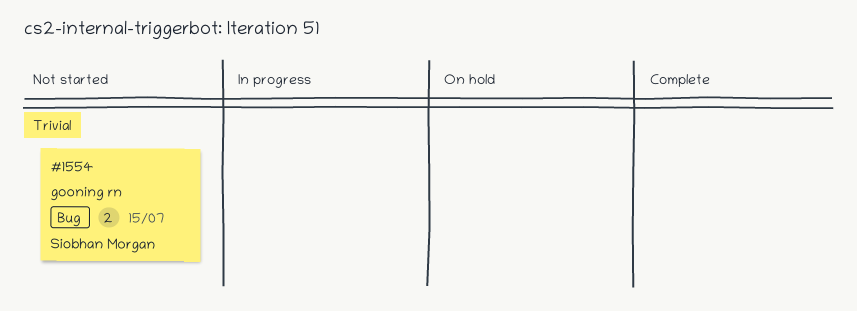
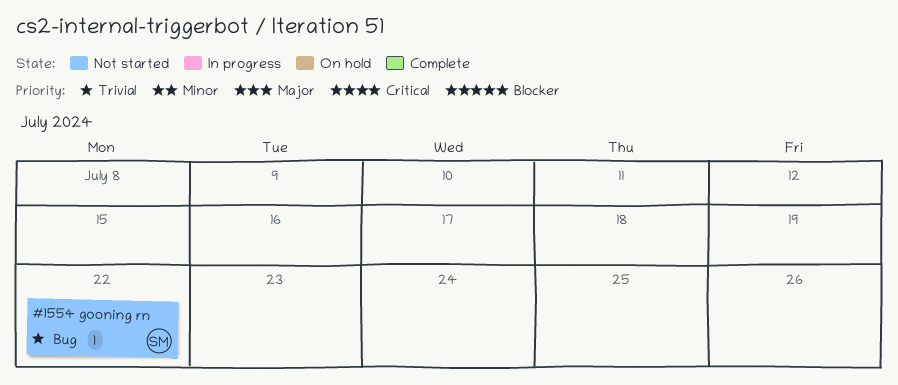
#1554, estimate: 2 -> 1
#1554, due: Jul 15 -> Jul 22

